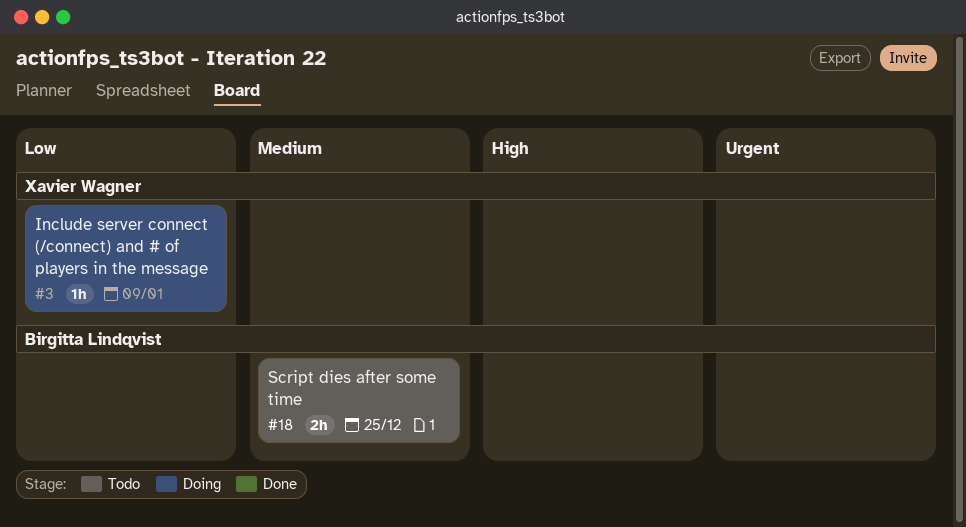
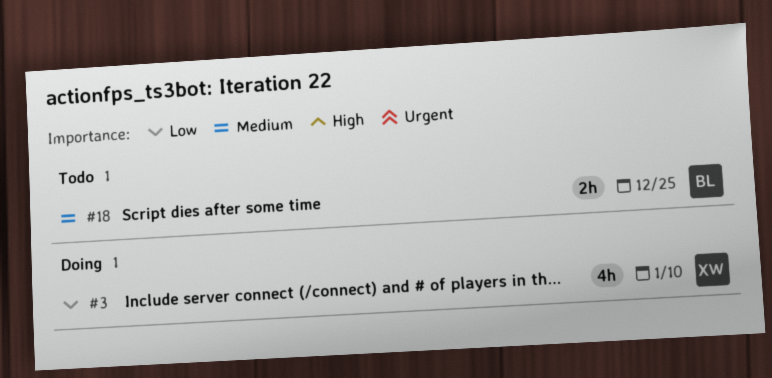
#3, estimate: 1h -> 4h
#3, due: Jan 9 -> Jan 10

